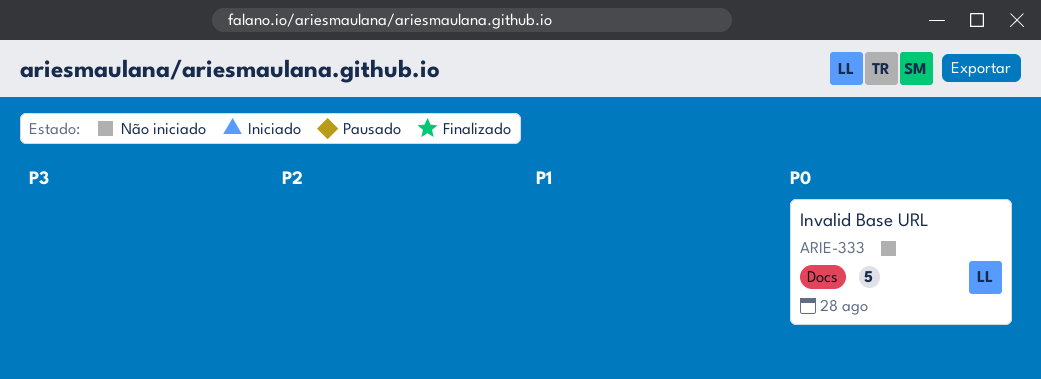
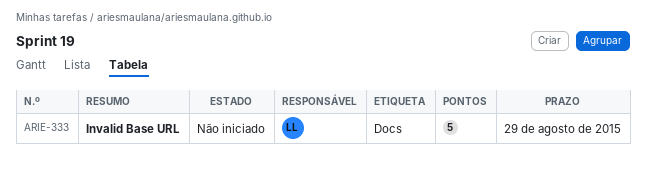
ARIE-333, due: Aug 28 -> Aug 29

